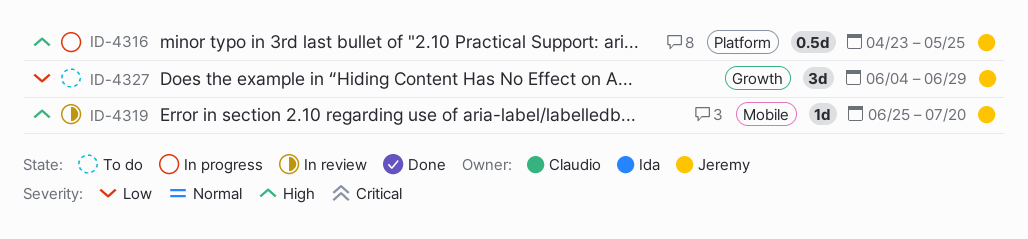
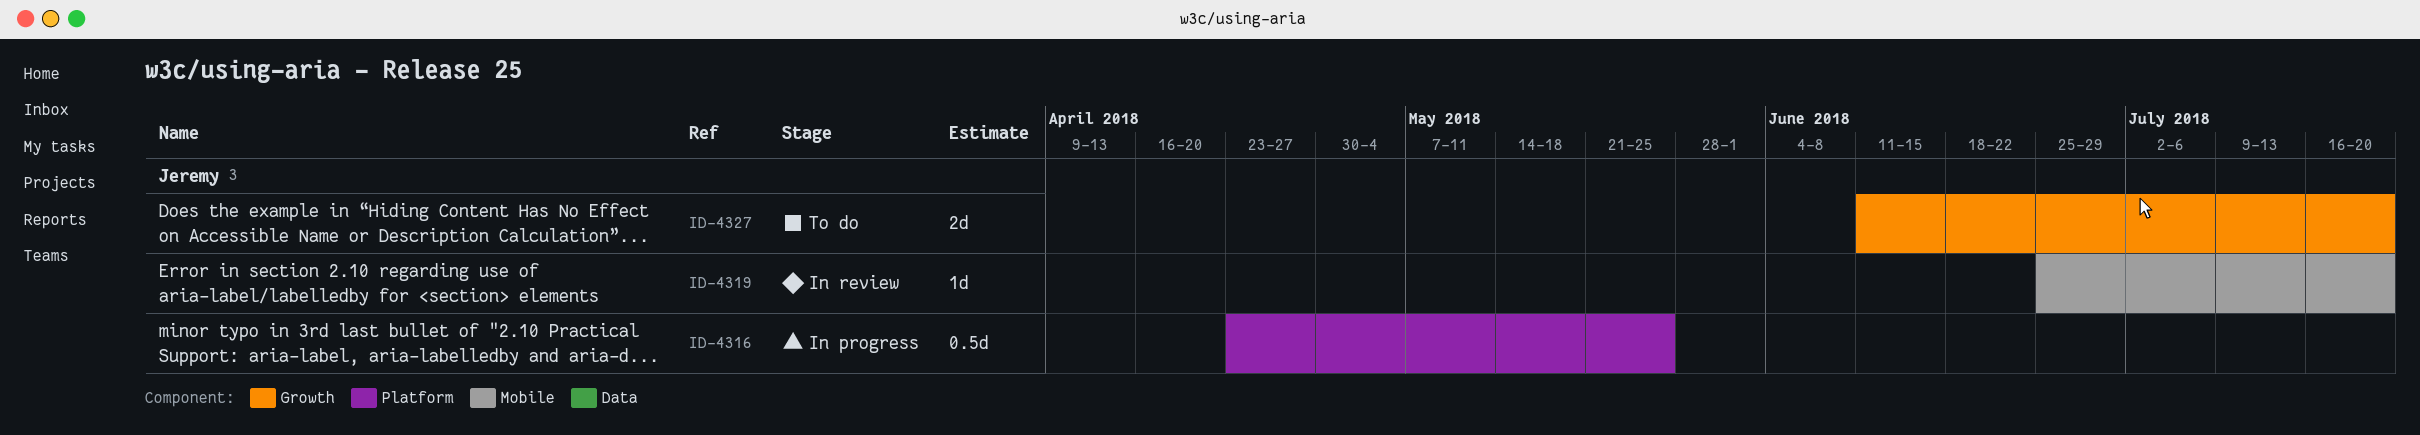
ID-4327, estimate: 3d -> 2d
ID-4327, start: Jun 4 -> Jun 11
ID-4327, due: Jun 29 -> Jul 20

